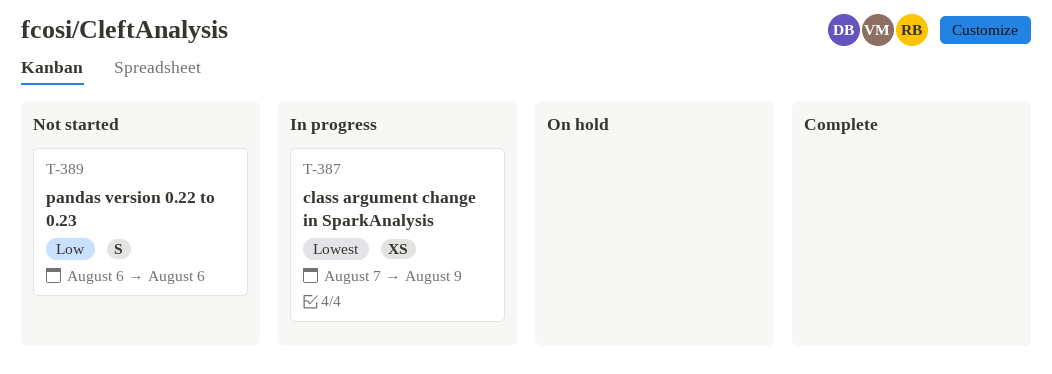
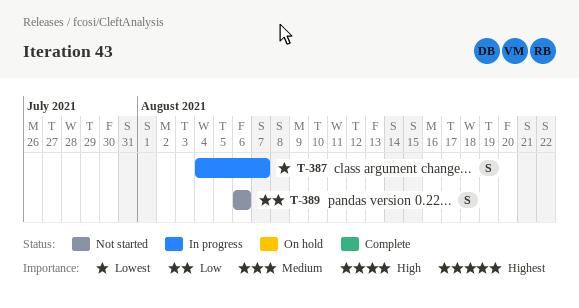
T-387, estimate: XS -> S
T-387, start: Aug 7 -> Aug 4
T-387, due: Aug 9 -> Aug 7

